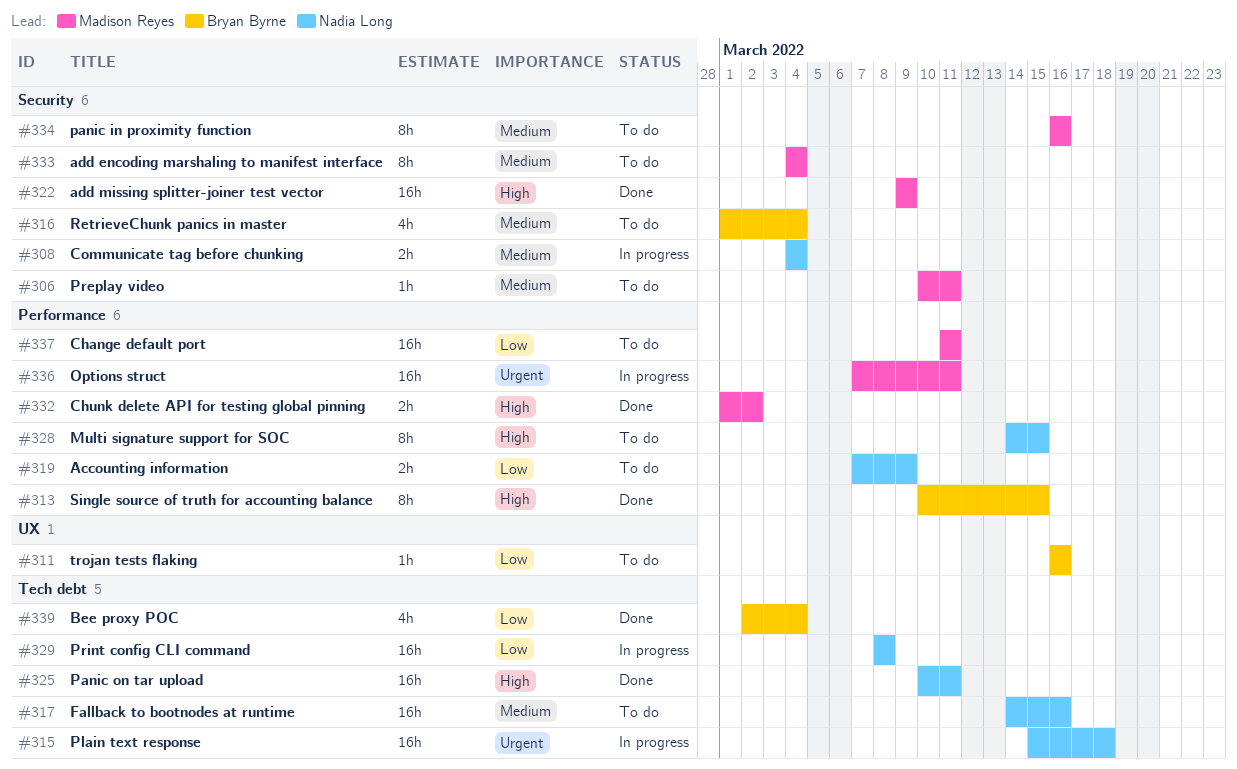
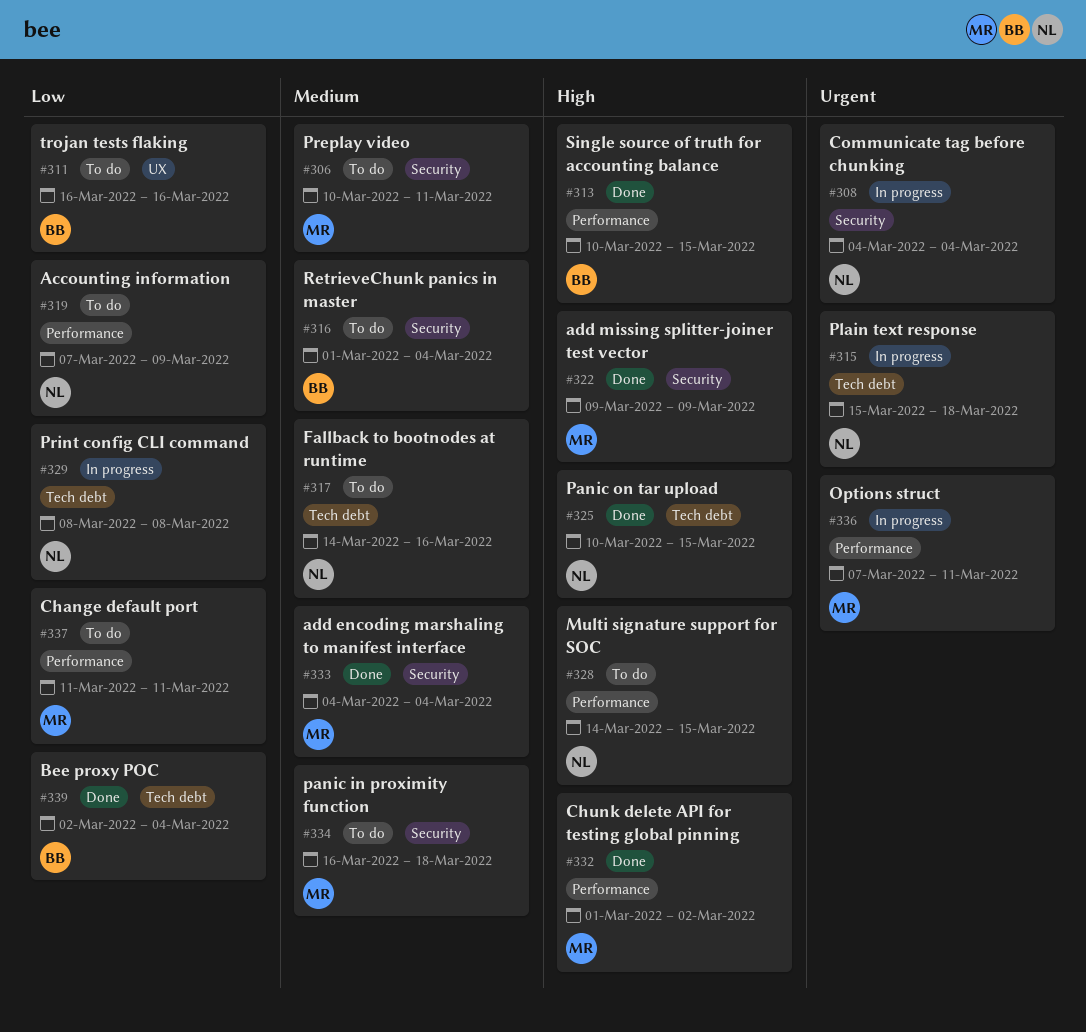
#308, priority: Medium -> Urgent
#325, due: Mar 11 -> Mar 15
#333, status: To do -> Done
#334, due: Mar 16 -> Mar 18

